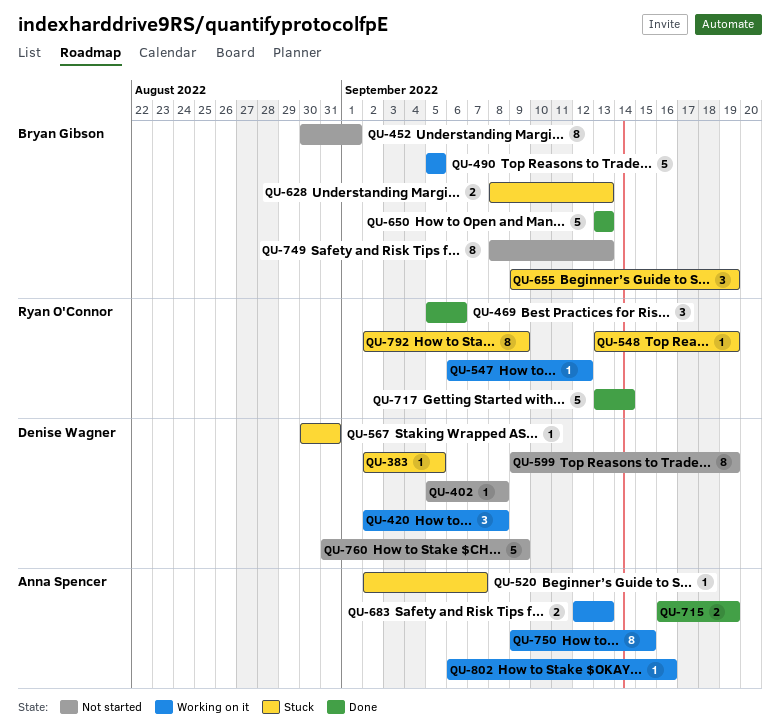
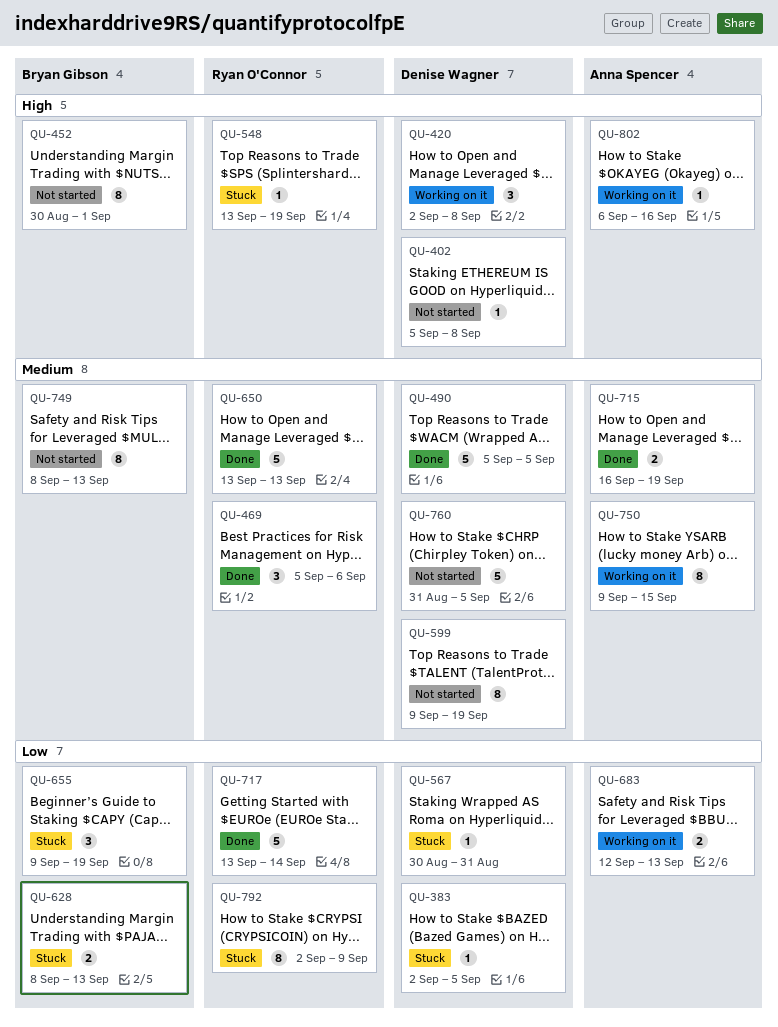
QU-490, status: Working on it -> Done
QU-490, owner: Bryan Gibson -> Denise Wagner
QU-520: present -> none
QU-547: present -> none
QU-650, owner: Bryan Gibson -> Ryan O'Connor
QU-760, due: Sep 9 -> Sep 5

